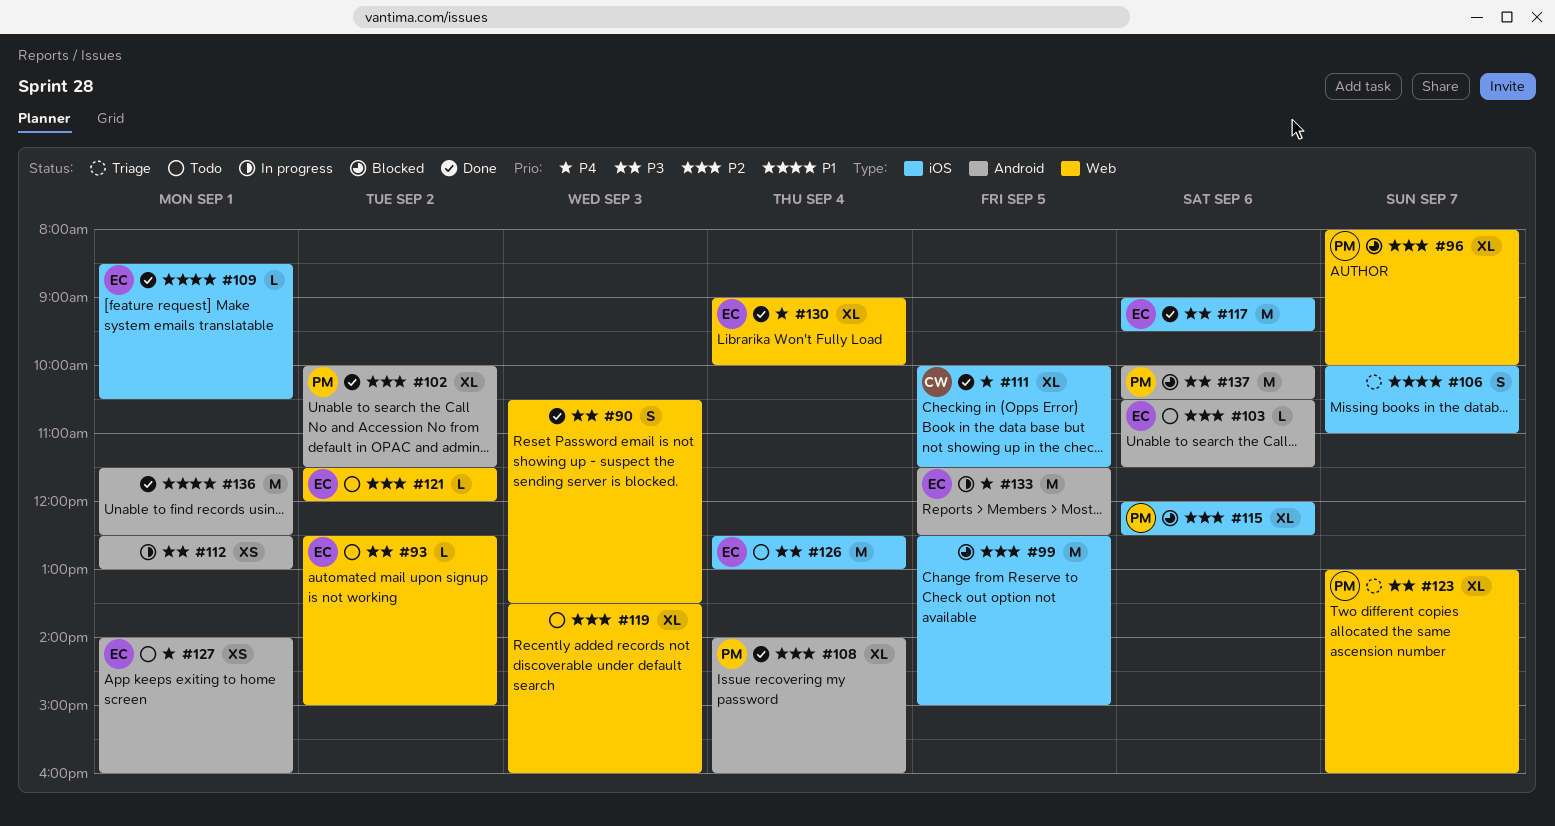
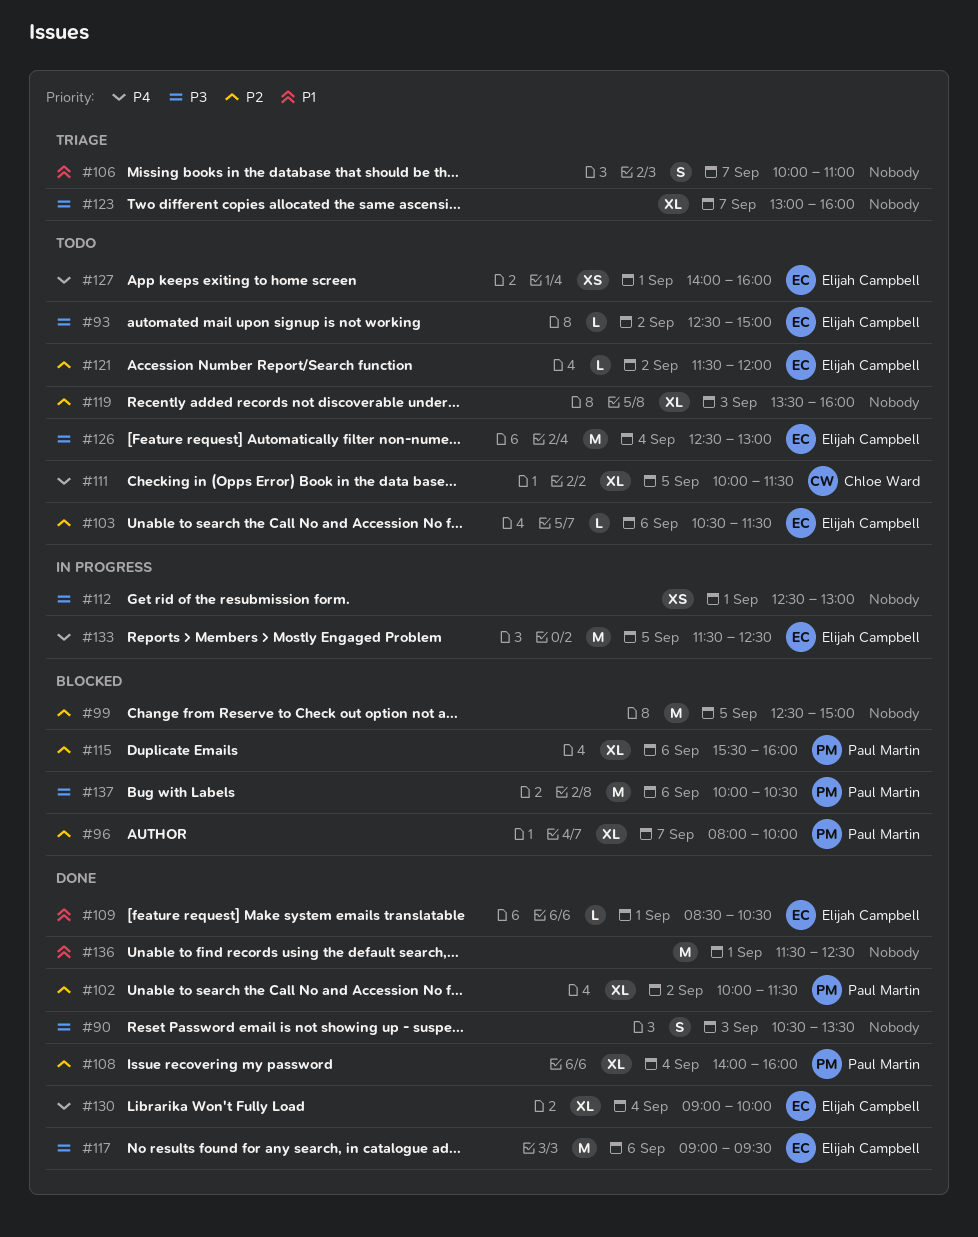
#111, status: Done -> Todo
#115, begins: 12:00 -> 15:30
#115, ends: 12:30 -> 16:00
#123, owner: Paul Martin -> none

